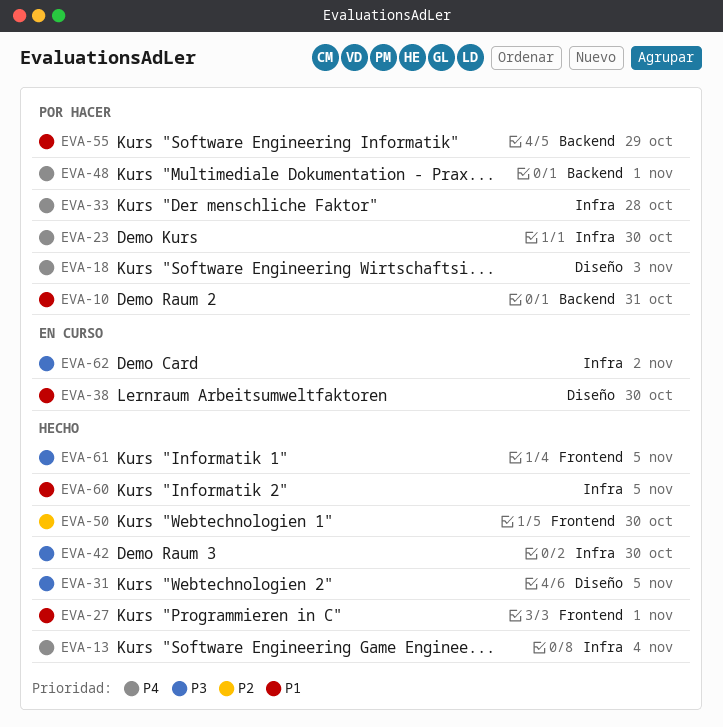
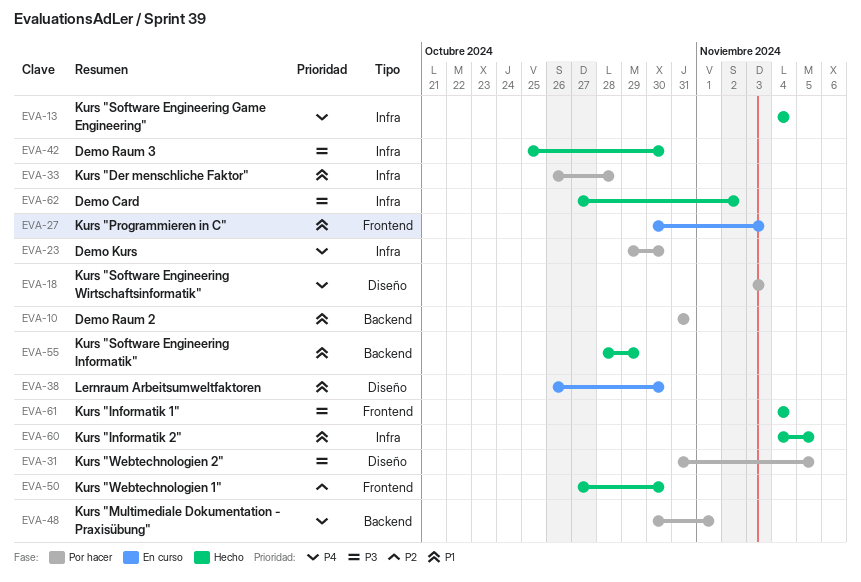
EVA-27, status: Hecho -> En curso
EVA-27, due: Nov 1 -> Nov 3
EVA-31, status: Hecho -> Por hacer
EVA-33, priority: P4 -> P1
EVA-55, status: Por hacer -> Hecho
EVA-61, due: Nov 5 -> Nov 4
EVA-62, status: En curso -> Hecho

